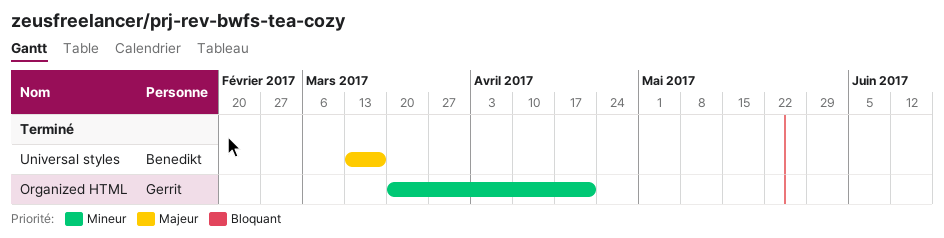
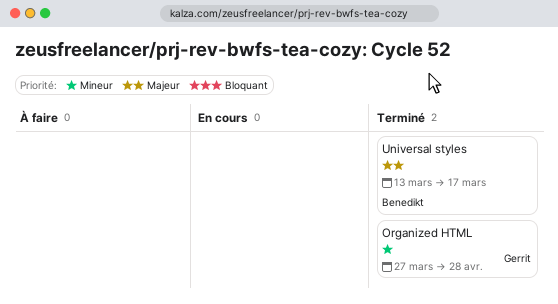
Organized HTML, start: Mar 20 -> Mar 27
Organized HTML, due: Apr 21 -> Apr 28

